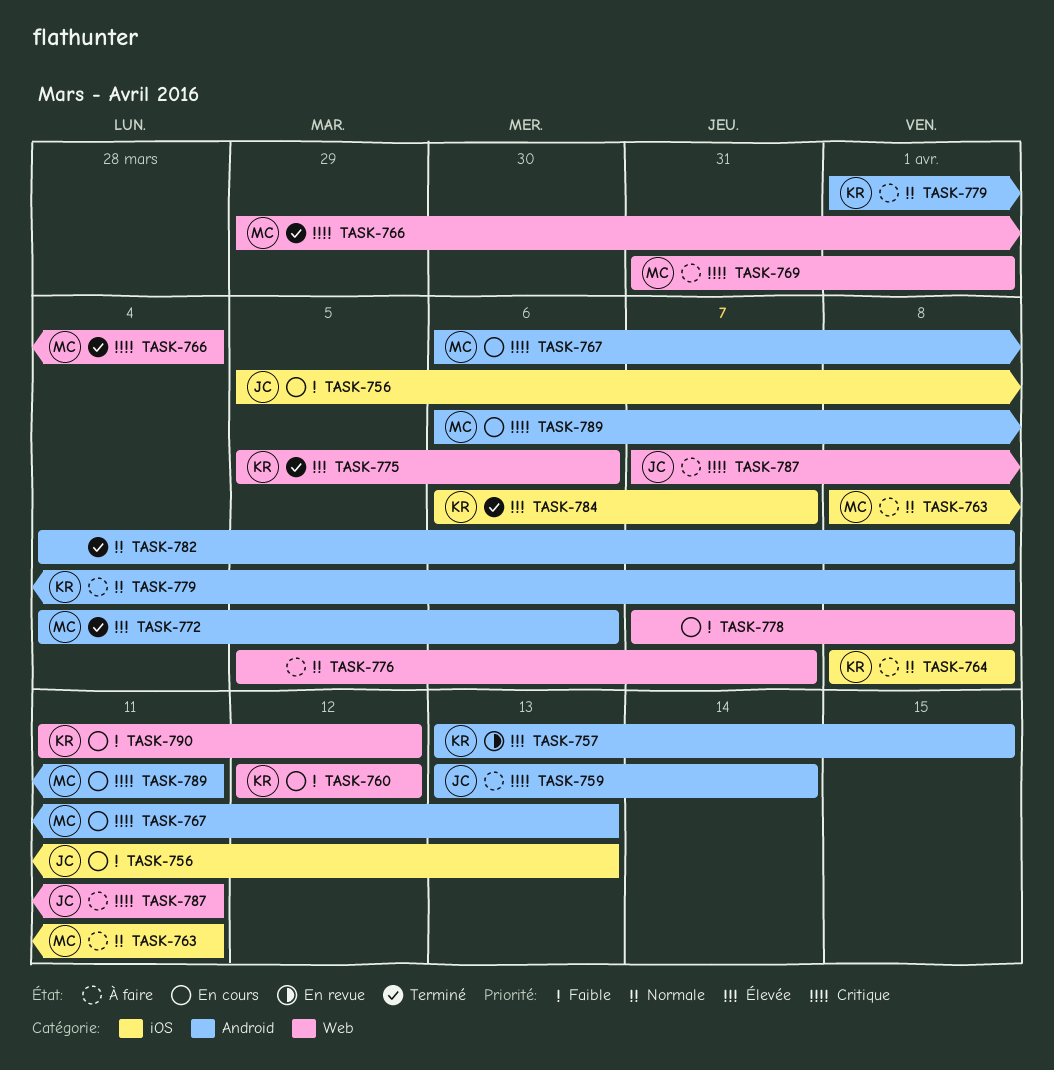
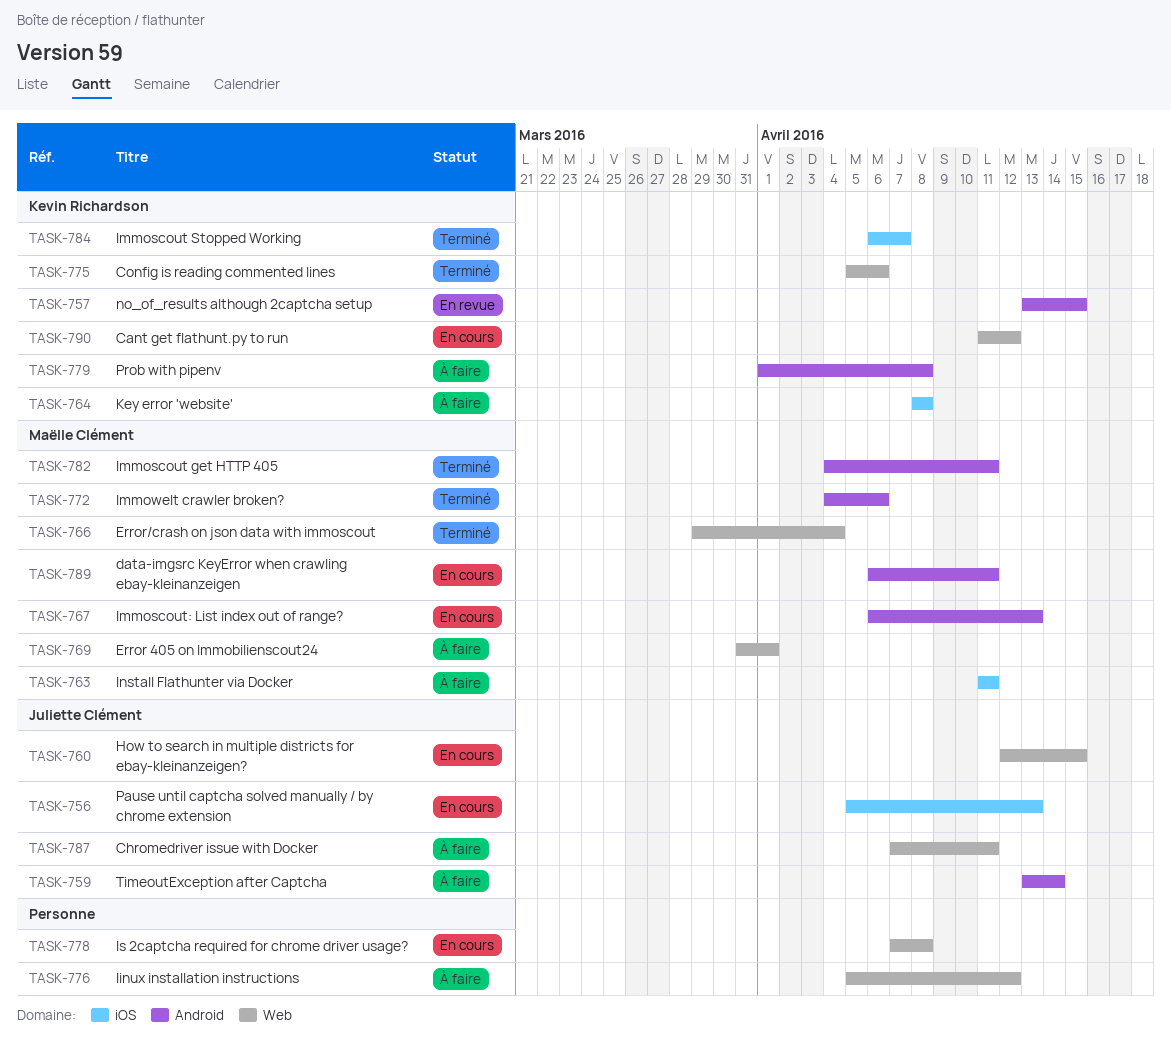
TASK-760, owner: Kevin Richardson -> Juliette Clément
TASK-760, due: Apr 12 -> Apr 15
TASK-763, start: Apr 8 -> Apr 11
TASK-776, due: Apr 7 -> Apr 12
TASK-782, owner: none -> Maëlle Clément
TASK-782, due: Apr 8 -> Apr 11

